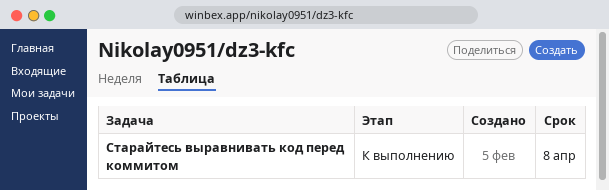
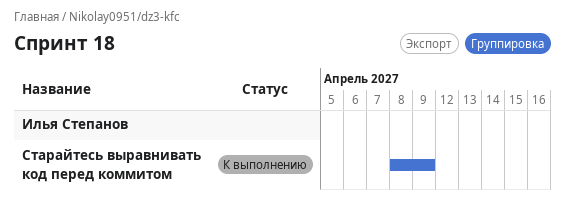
Старайтесь выравнивать код перед коммитом, due: Apr 8 -> Apr 9

